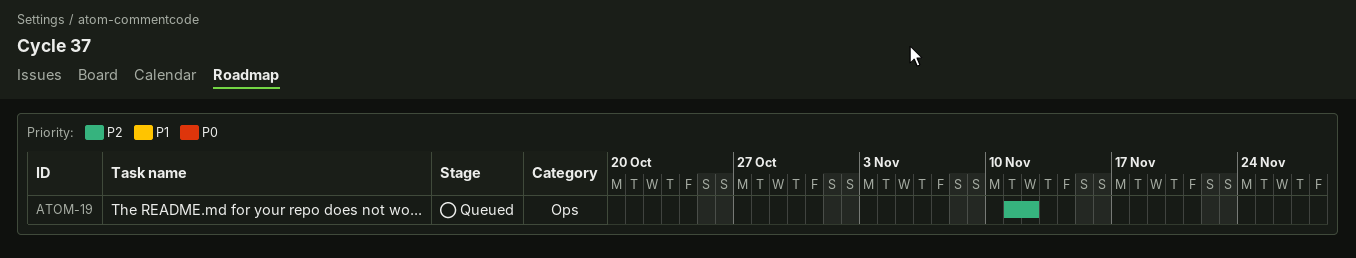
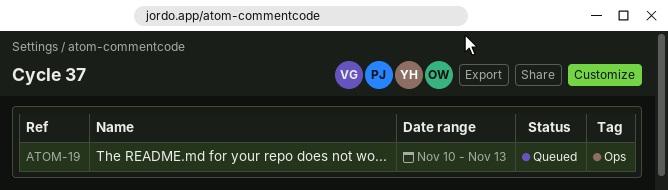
ATOM-19, start: Nov 11 -> Nov 10
ATOM-19, due: Nov 12 -> Nov 13

